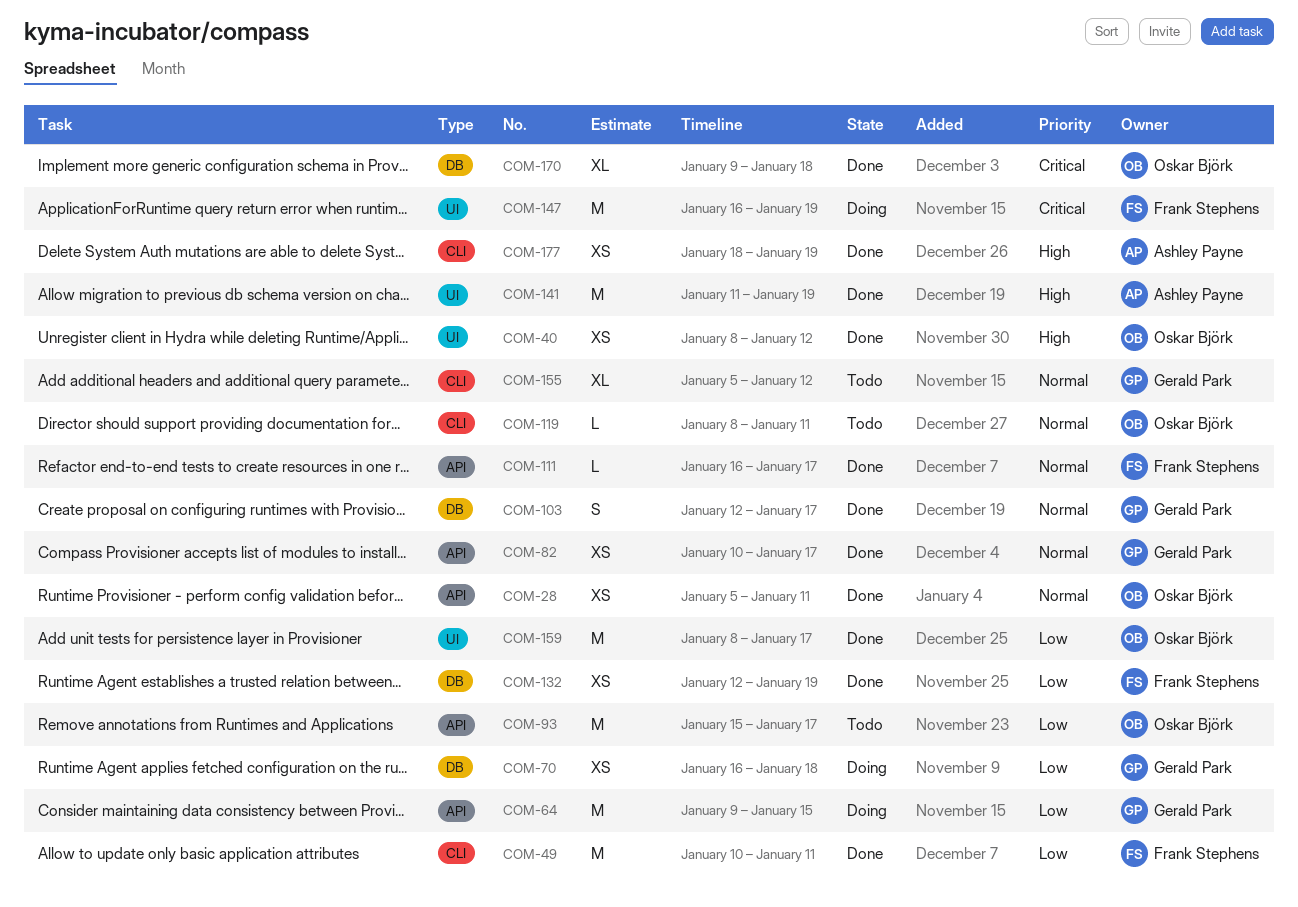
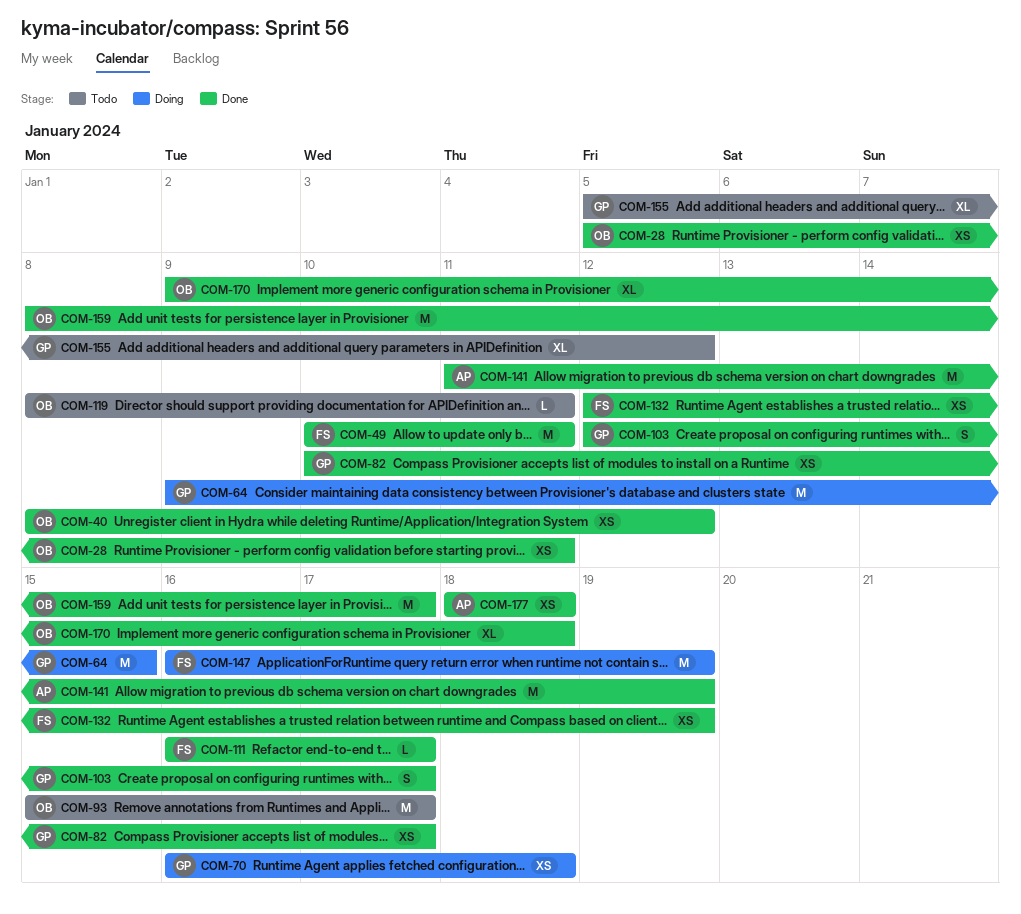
COM-177, due: Jan 19 -> Jan 18

